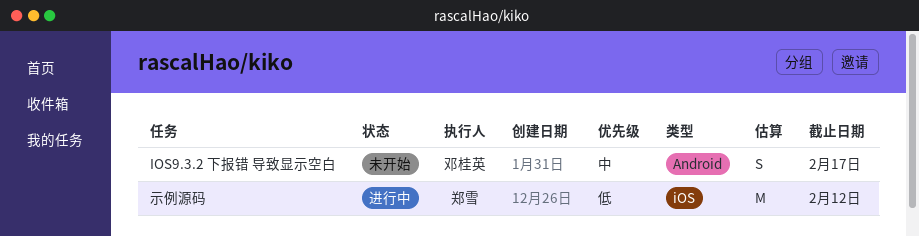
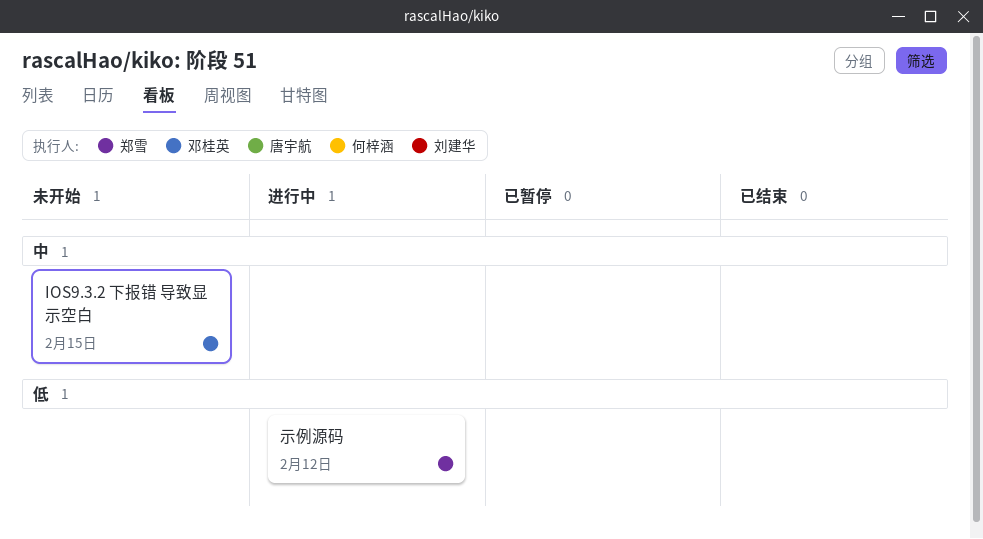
IOS9.3.2 下报错 导致显示空白, due: Feb 17 -> Feb 15

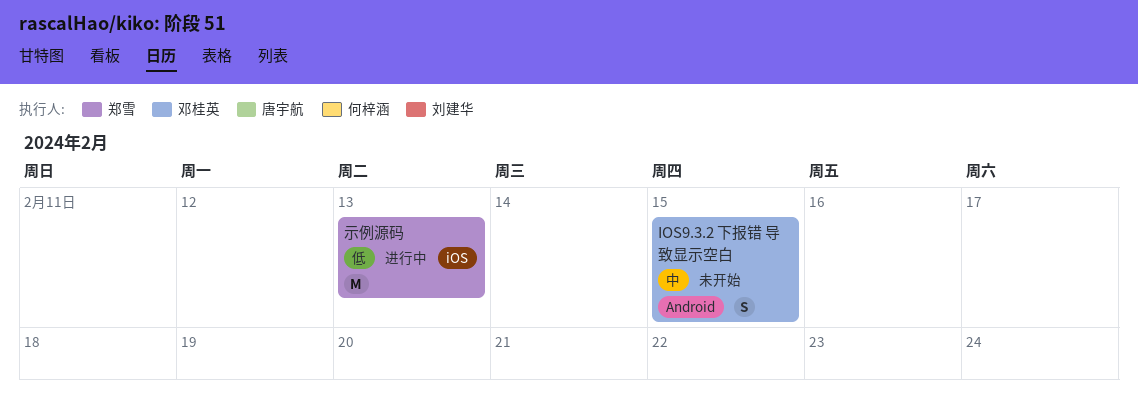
示例源码, due: Feb 12 -> Feb 13

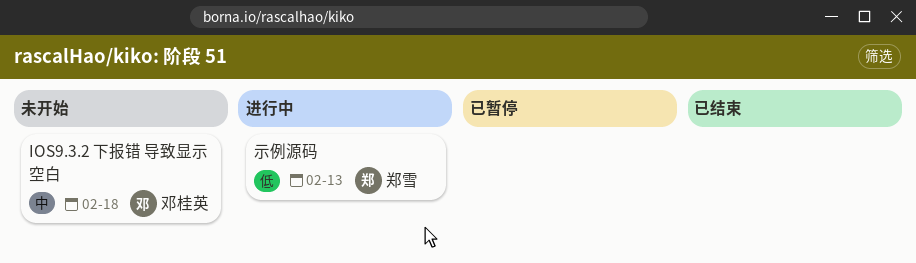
IOS9.3.2 下报错 导致显示空白, due: Feb 15 -> Feb 18

